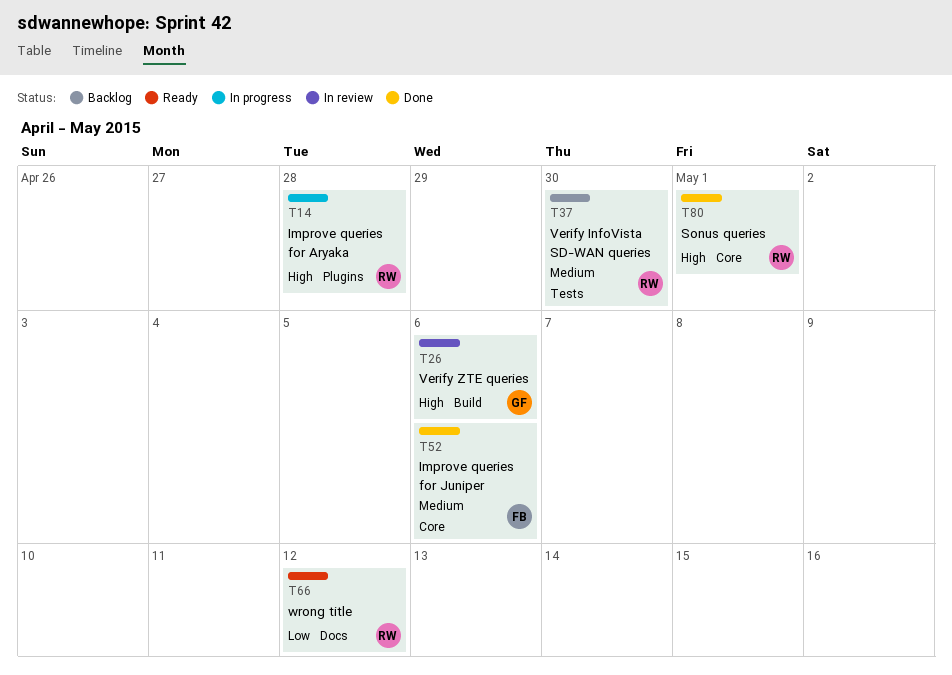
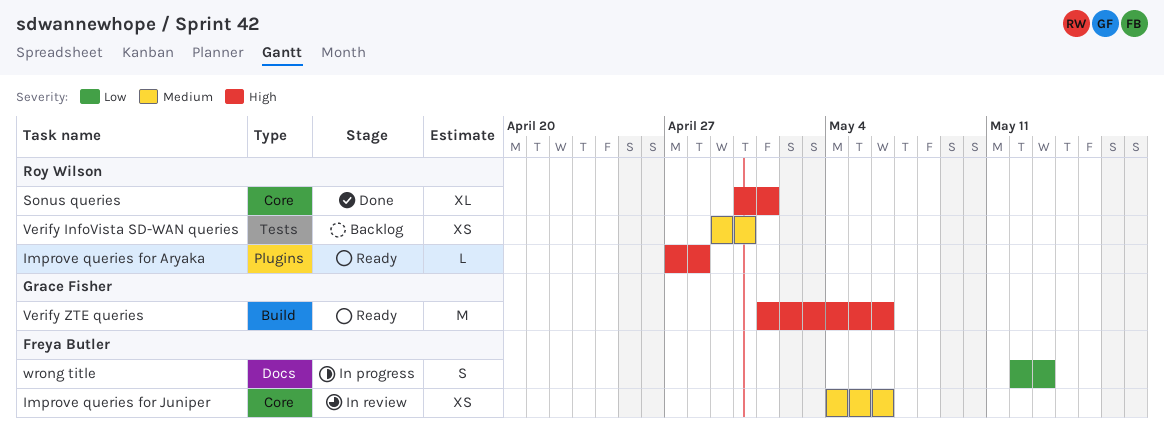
Improve queries for Aryaka, status: In progress -> Ready
Improve queries for Juniper, status: Done -> In review
Verify ZTE queries, status: In review -> Ready
wrong title, status: Ready -> In progress
wrong title, owner: Roy Wilson -> Freya Butler
wrong title, due: May 12 -> May 13

